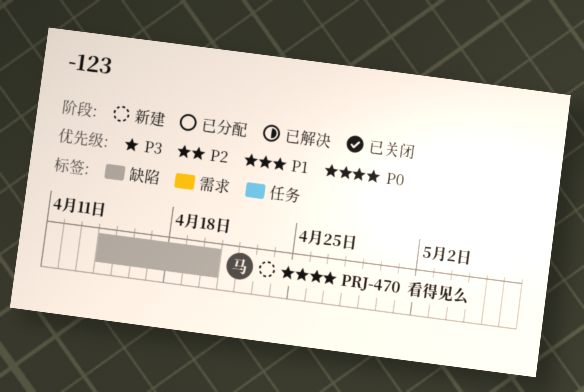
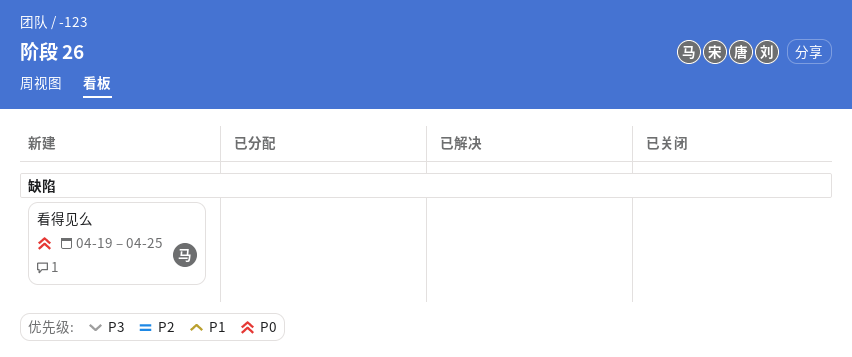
看得见么, start: Apr 14 -> Apr 19
看得见么, due: Apr 20 -> Apr 25

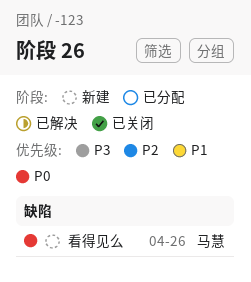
看得见么, due: Apr 25 -> Apr 26

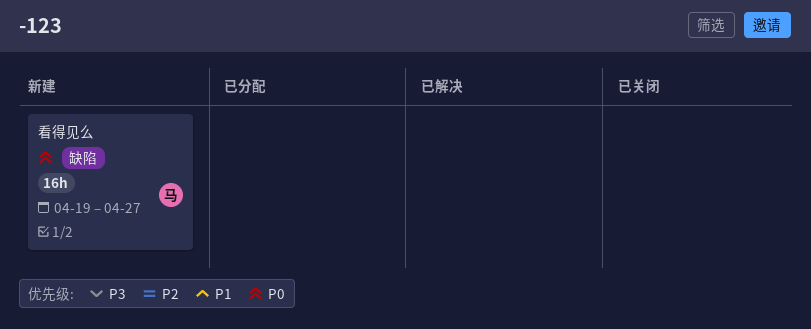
看得见么, due: Apr 26 -> Apr 27

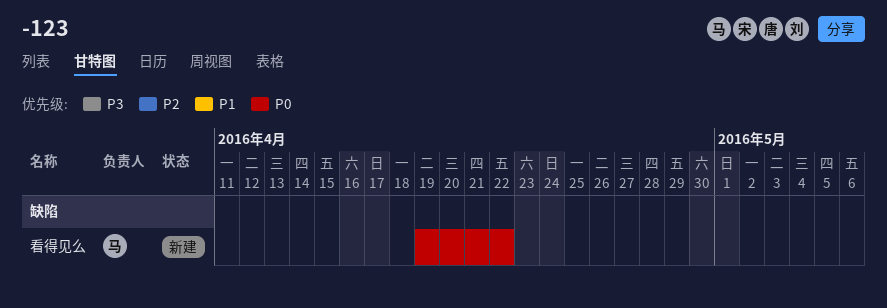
看得见么, due: Apr 27 -> Apr 22

